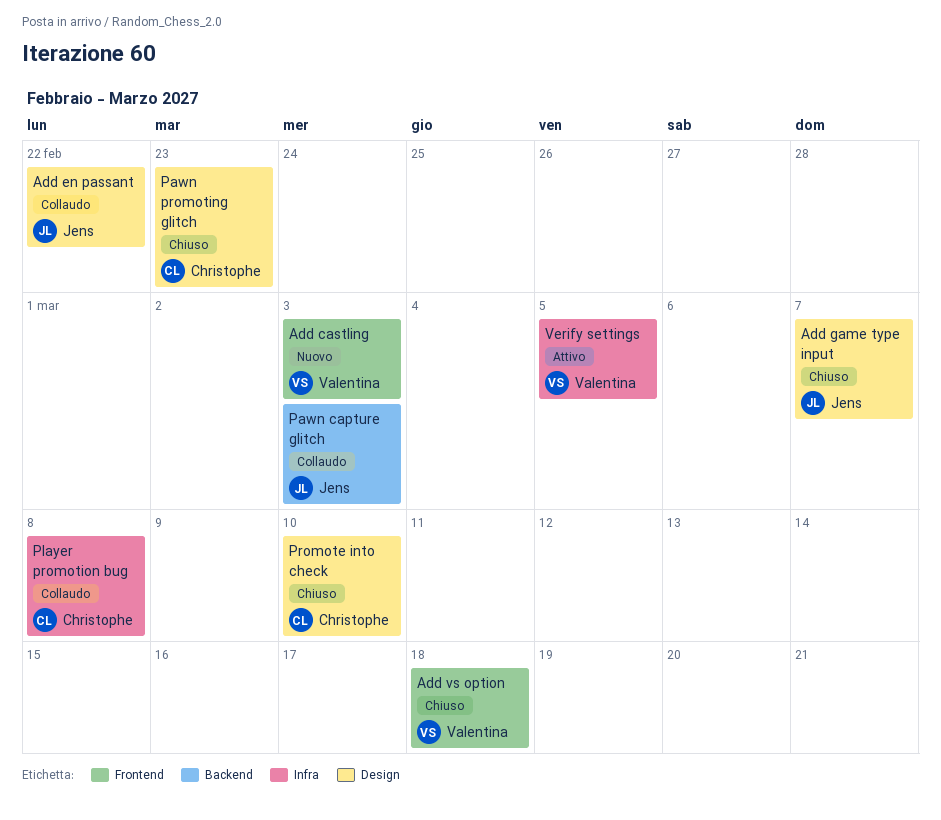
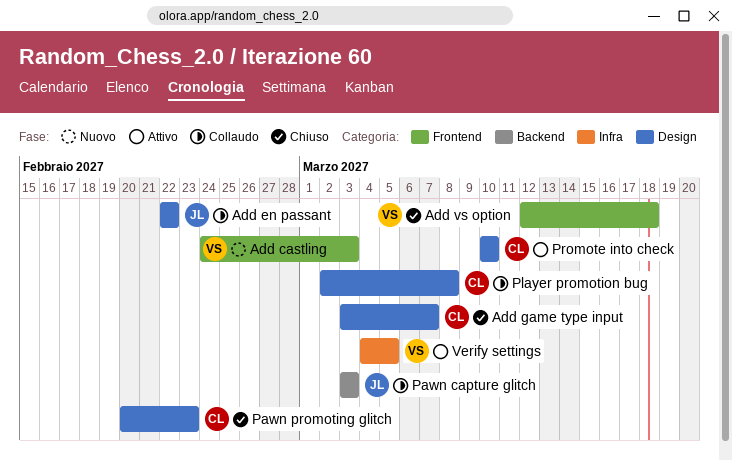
Add game type input, owner: Jens -> Christophe
Player promotion bug, label: Infra -> Design
Promote into check, status: Chiuso -> Attivo

